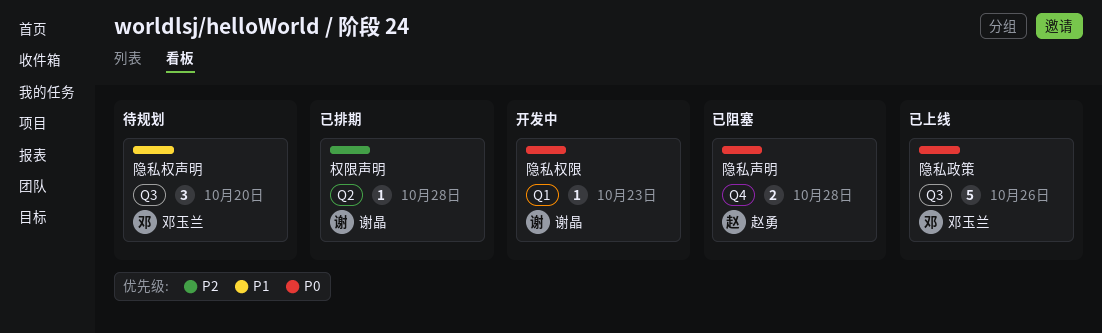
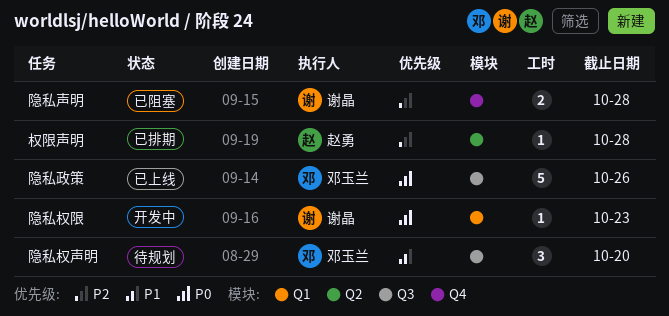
权限声明, owner: 谢晶 -> 赵勇
隐私声明, owner: 赵勇 -> 谢晶
隐私声明, priority: P0 -> P2

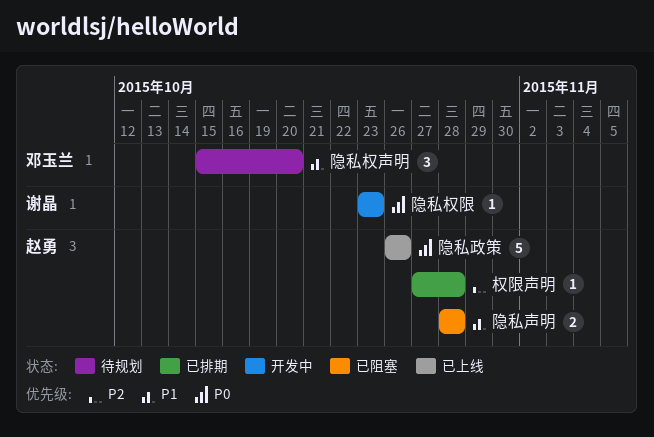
隐私声明, owner: 谢晶 -> 赵勇
隐私声明, priority: P2 -> P1
隐私政策, owner: 邓玉兰 -> 赵勇

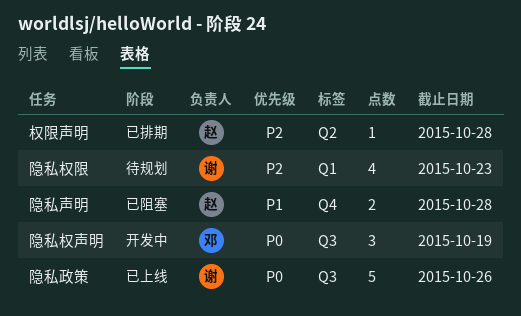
隐私政策, owner: 赵勇 -> 谢晶
隐私权声明, status: 待规划 -> 开发中
隐私权声明, priority: P1 -> P0
隐私权声明, due: Oct 20 -> Oct 19
隐私权限, status: 开发中 -> 待规划
隐私权限, priority: P0 -> P2
隐私权限, estimate: 1 -> 4

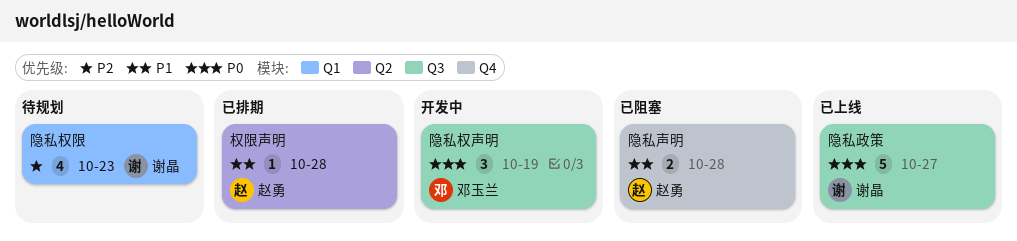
权限声明, priority: P2 -> P1
隐私政策, due: Oct 26 -> Oct 27

